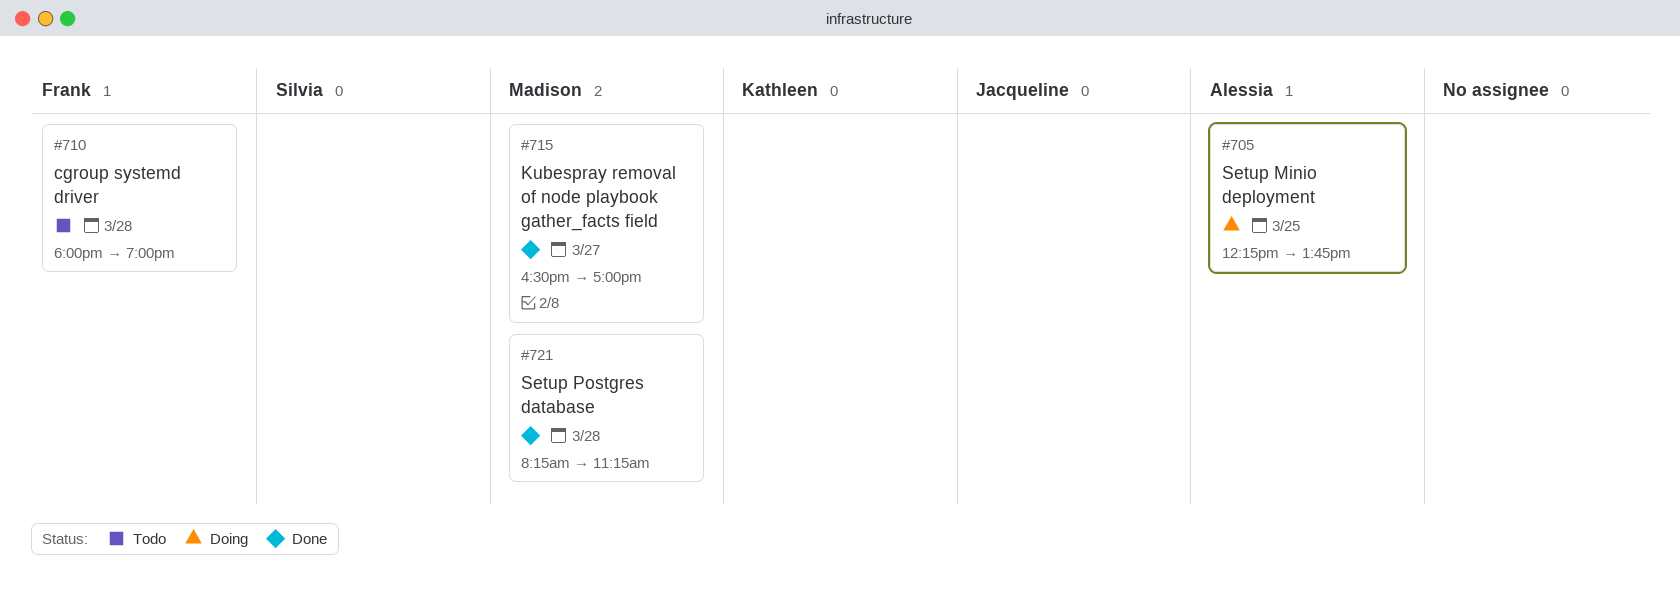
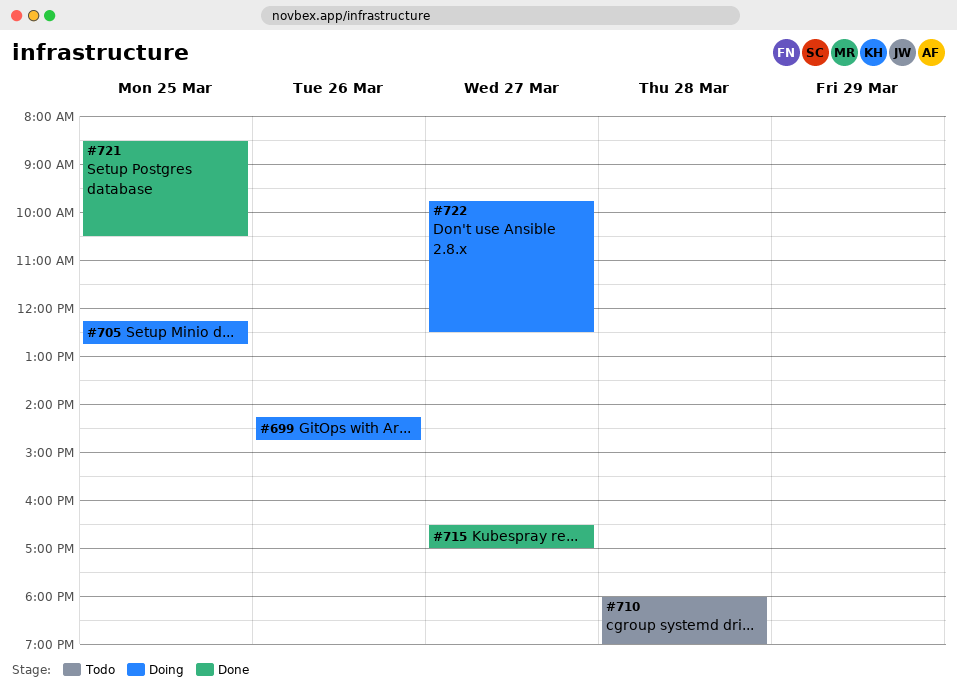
#699: none -> present
#705, ends: 13:45 -> 12:45
#721, day: Mar 28 -> Mar 25
#721, begins: 08:15 -> 08:30
#721, ends: 11:15 -> 10:30
#722: none -> present

